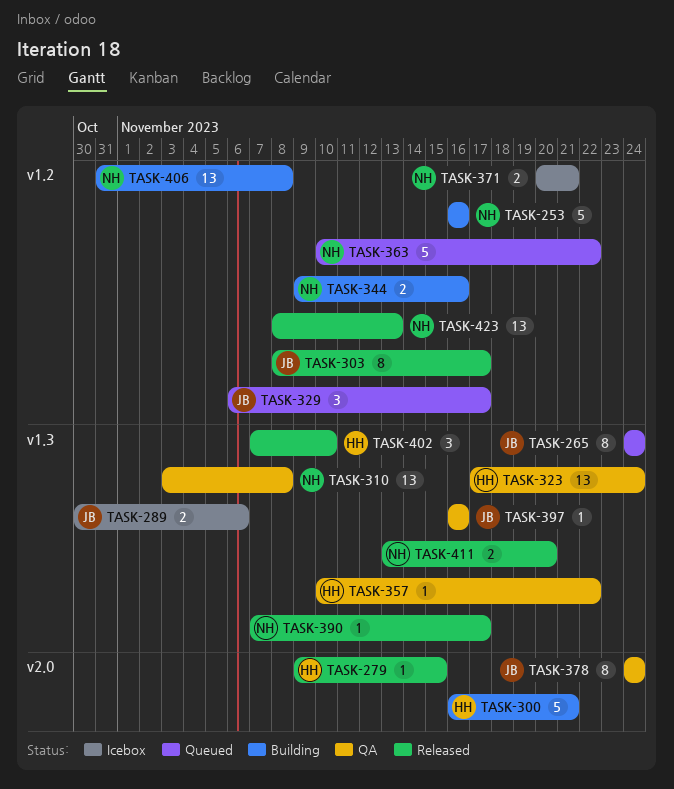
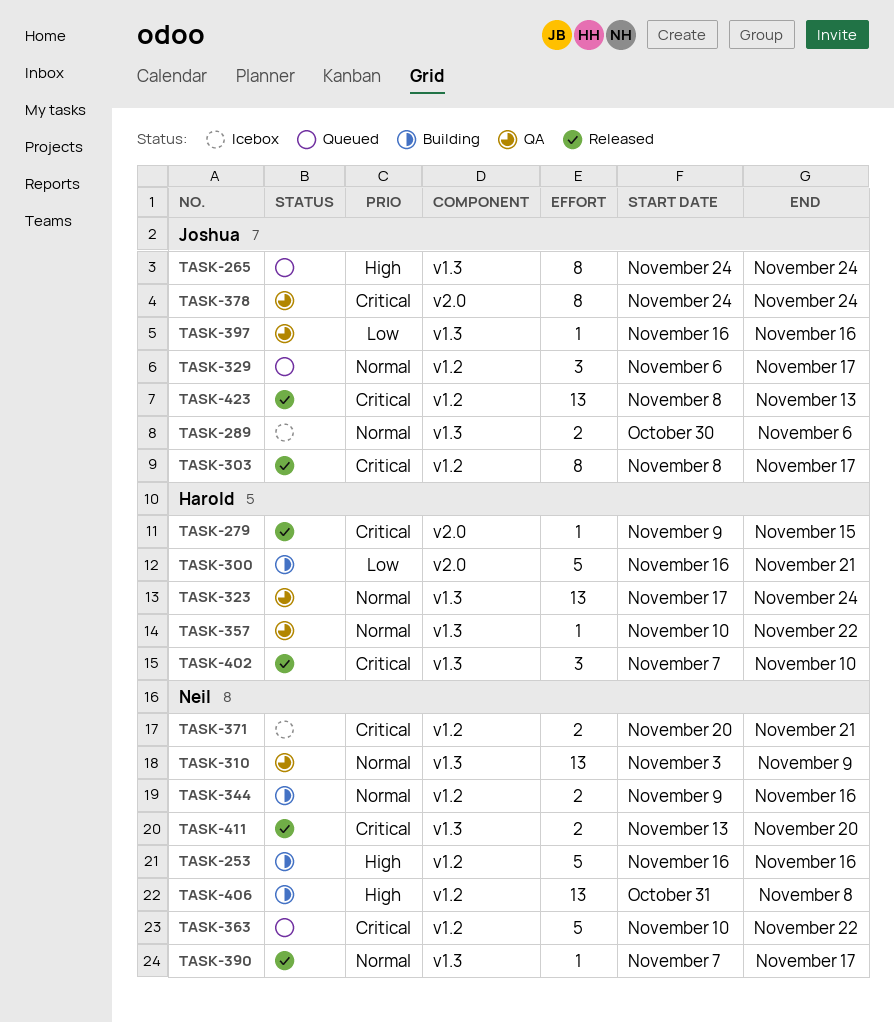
TASK-310, due: Nov 8 -> Nov 9
TASK-423, owner: Neil -> Joshua

